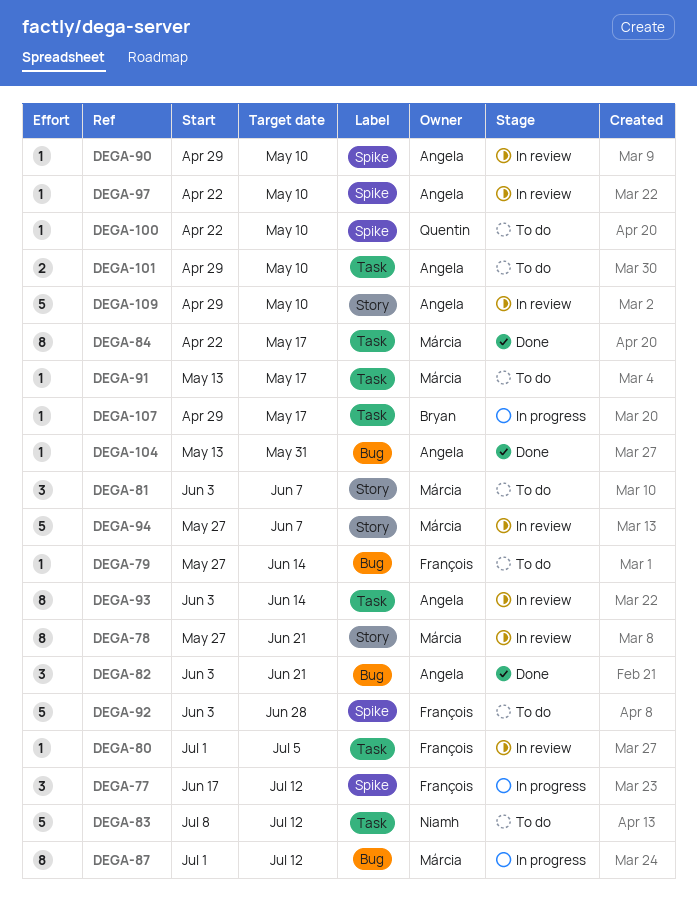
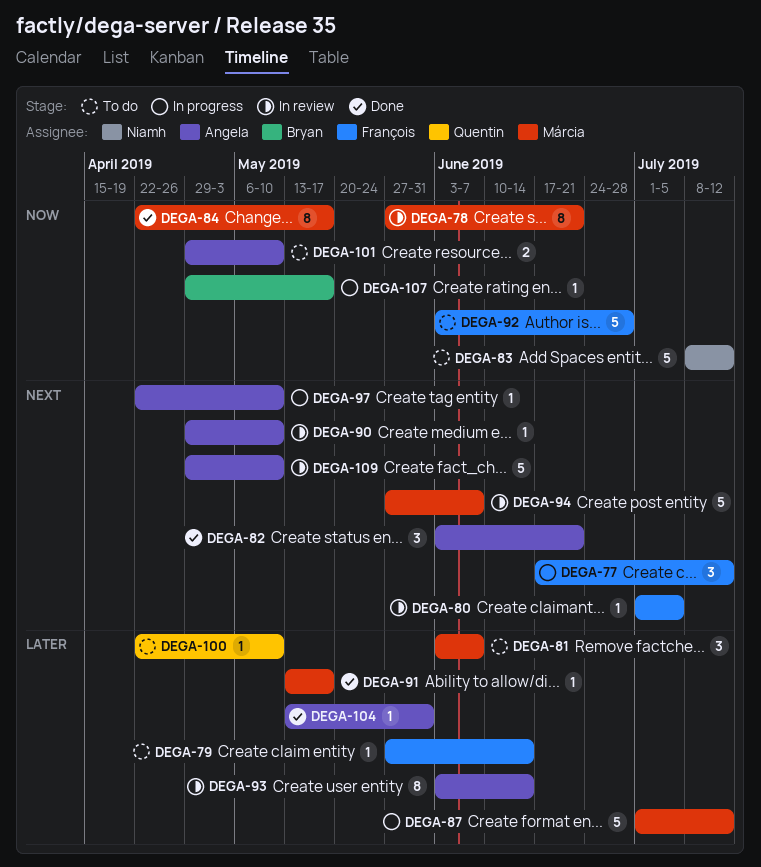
DEGA-87, estimate: 8 -> 5
DEGA-91, status: To do -> Done
DEGA-97, status: In review -> In progress

